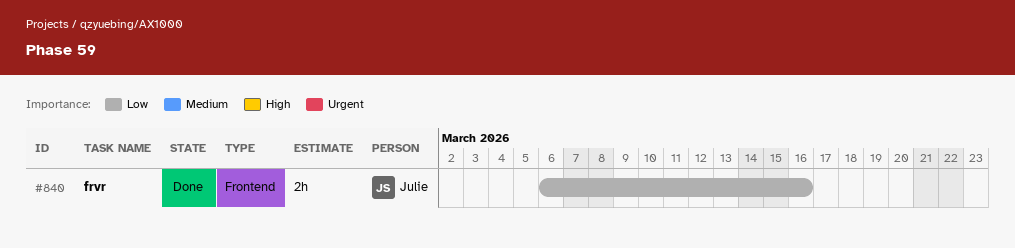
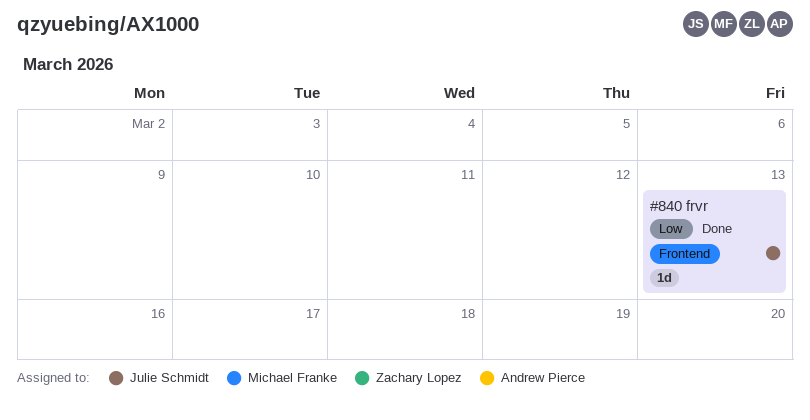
#840, estimate: 2h -> 1d
#840, due: Mar 16 -> Mar 13

